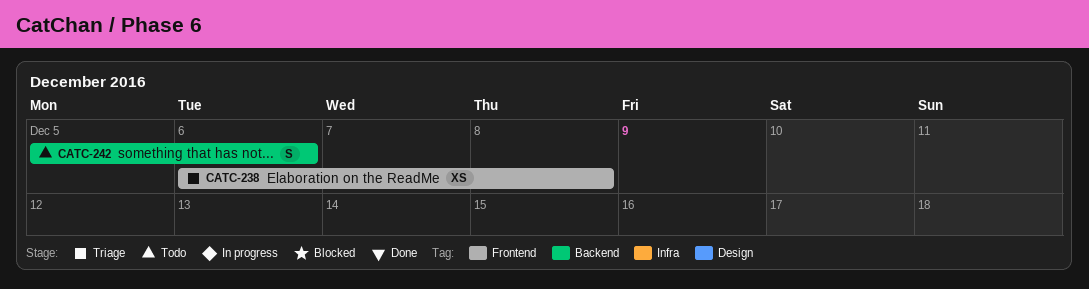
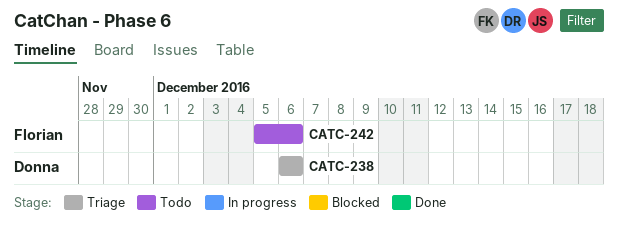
CATC-238, due: Dec 8 -> Dec 6

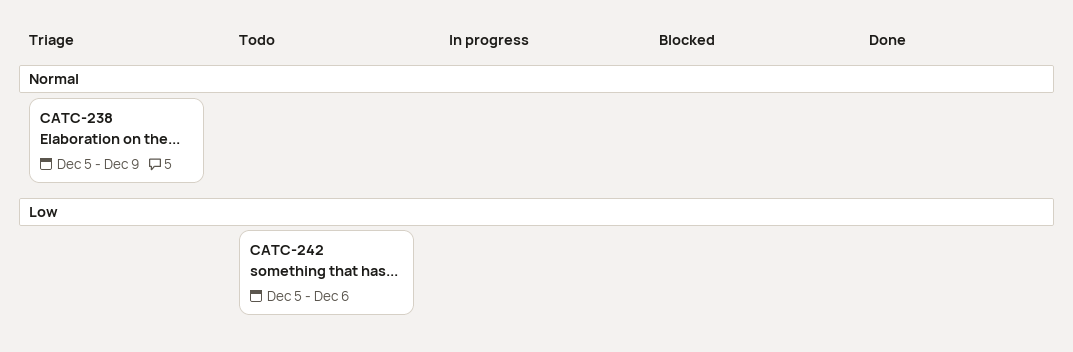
CATC-238, start: Dec 6 -> Dec 5
CATC-238, due: Dec 6 -> Dec 9

